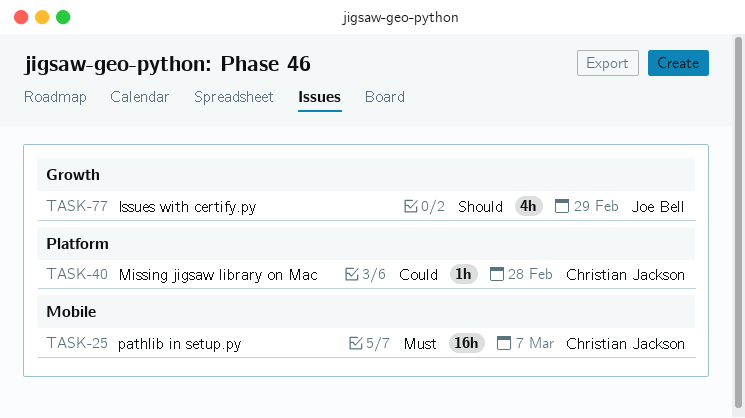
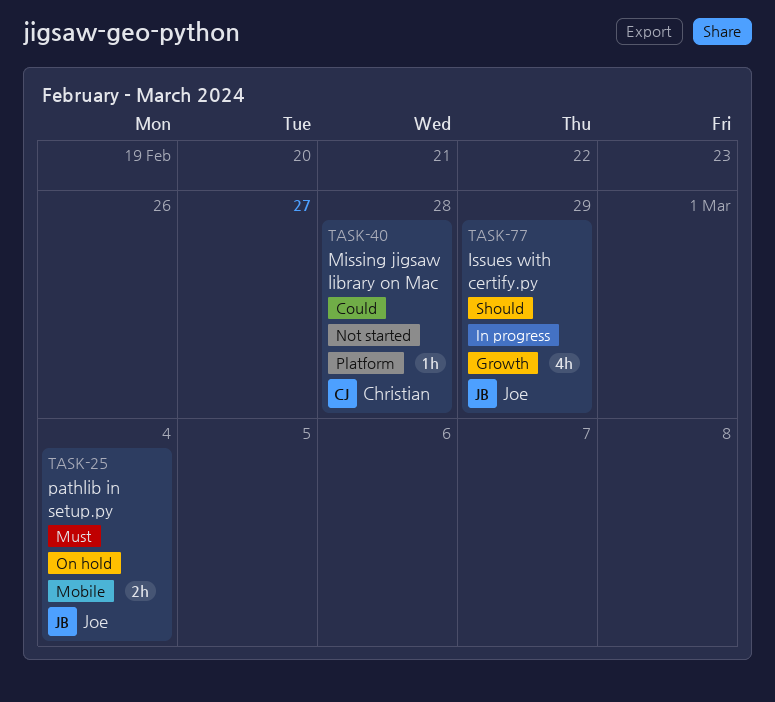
TASK-25, owner: Christian Jackson -> Joe Bell
TASK-25, estimate: 16h -> 2h
TASK-25, due: Mar 7 -> Mar 4

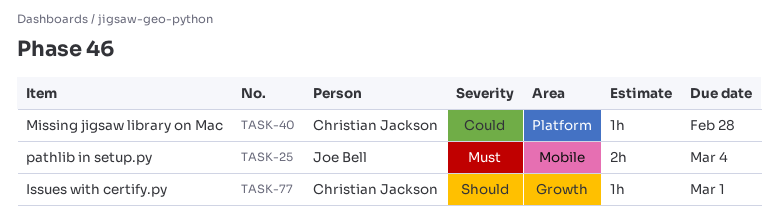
TASK-77, owner: Joe Bell -> Christian Jackson
TASK-77, estimate: 4h -> 1h
TASK-77, due: Feb 29 -> Mar 1

